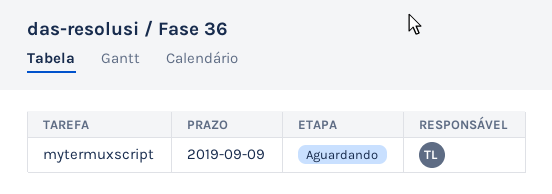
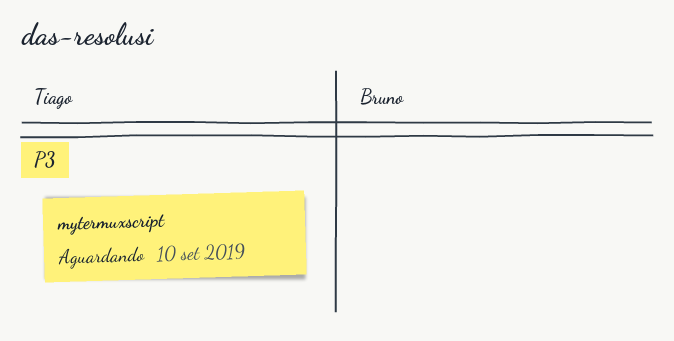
mytermuxscript, due: Sep 9 -> Sep 10

